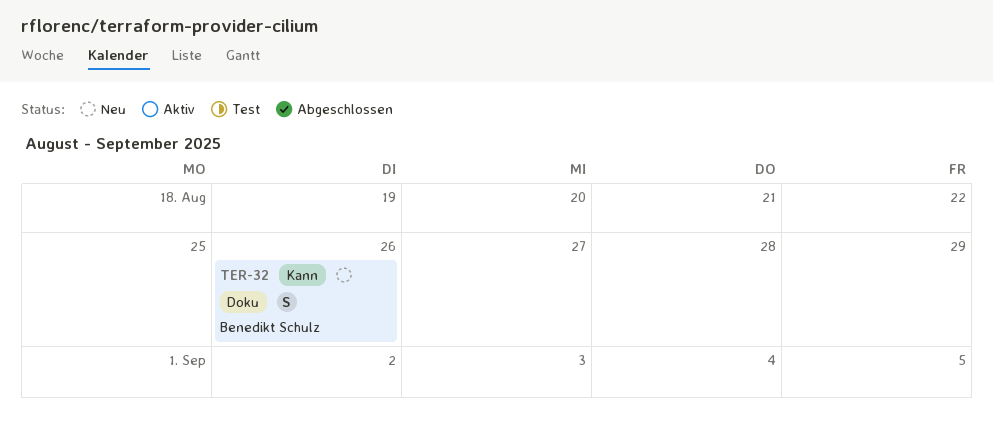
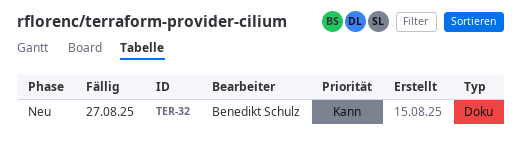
TER-32, due: Aug 26 -> Aug 27

